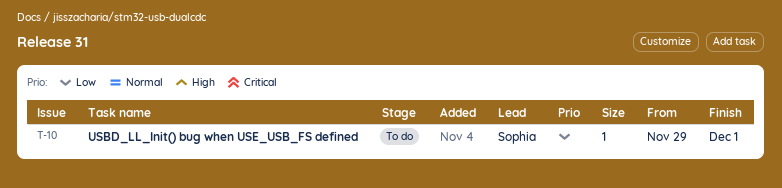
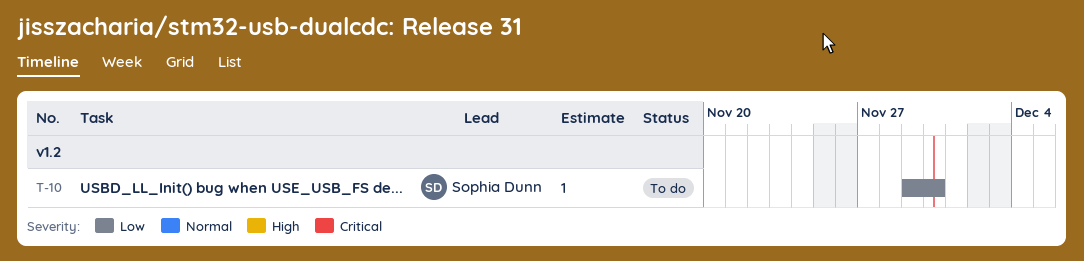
T-10, due: Dec 1 -> Nov 30

